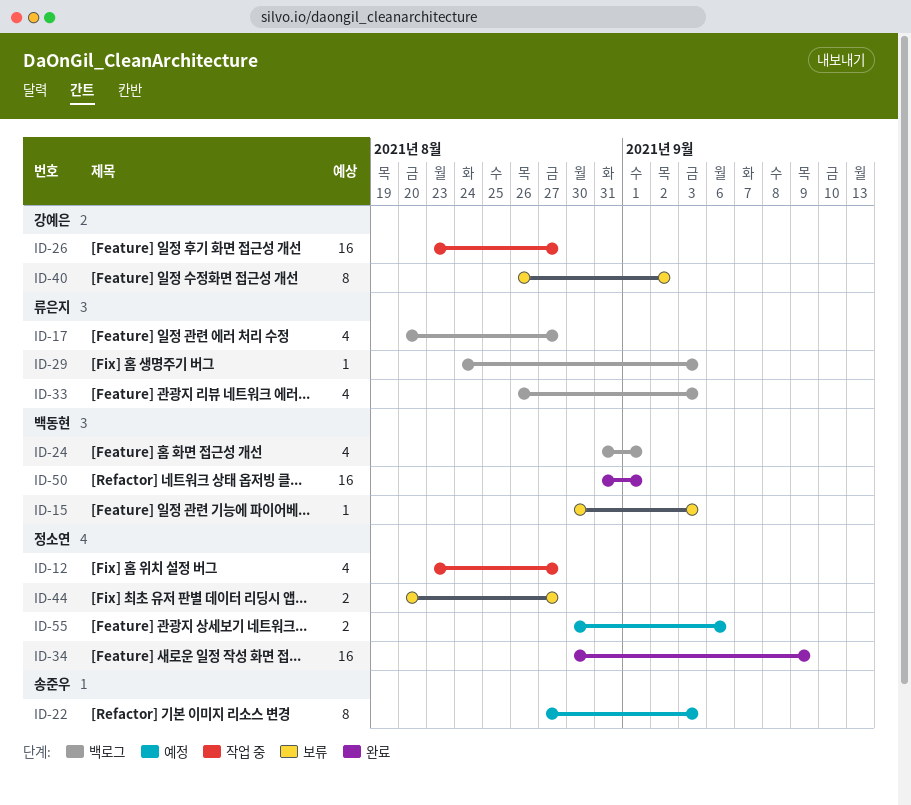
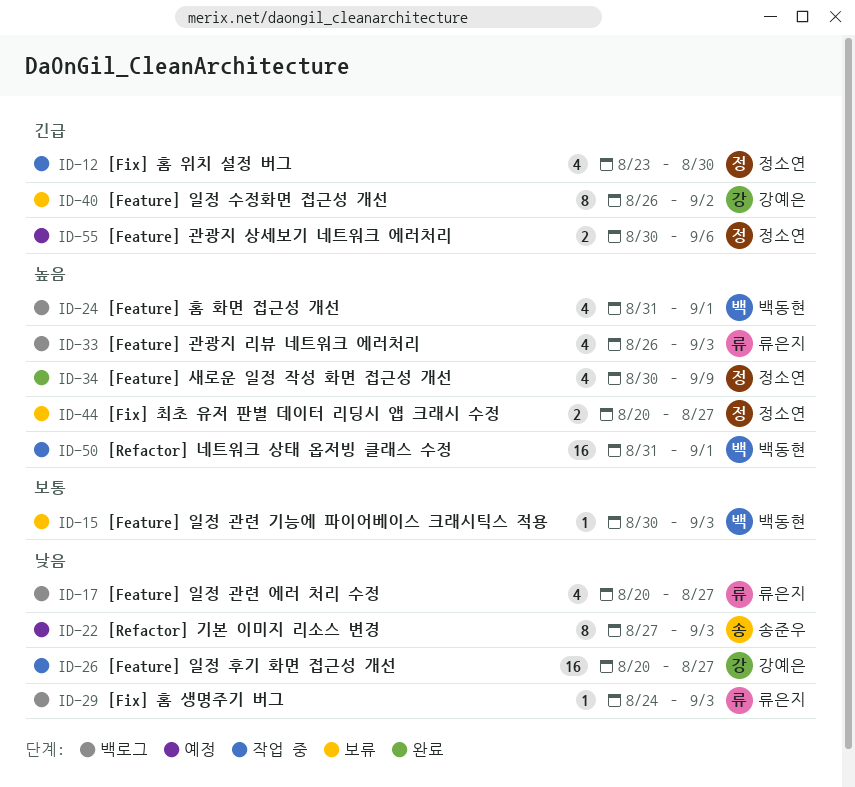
ID-12, due: Aug 27 -> Aug 30
ID-26, start: Aug 23 -> Aug 20
ID-34, estimate: 16 -> 4
ID-50, status: 완료 -> 작업 중

